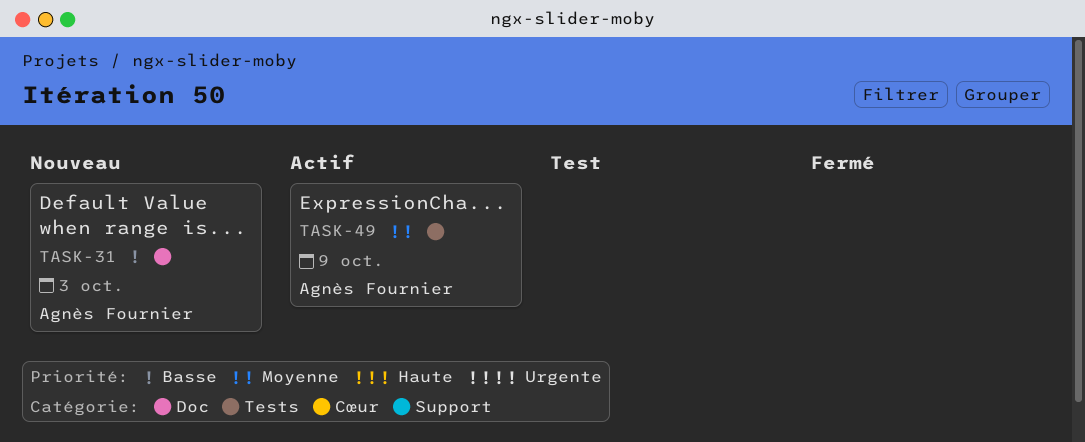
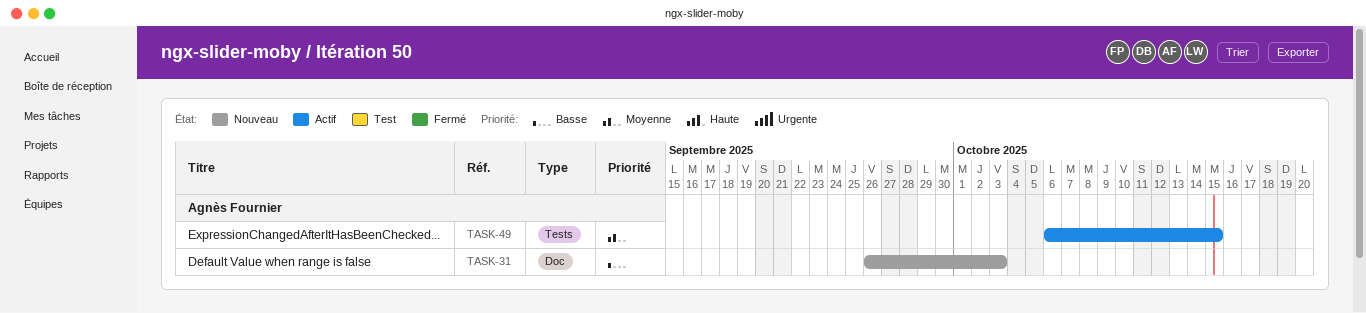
TASK-49, due: Oct 9 -> Oct 15

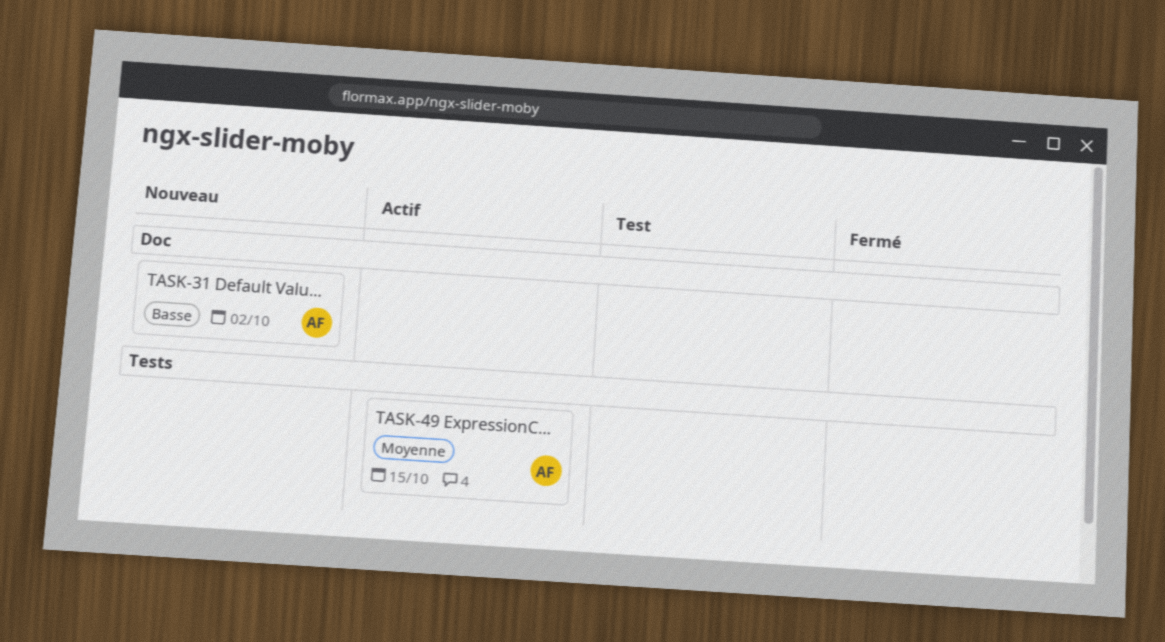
TASK-31, due: Oct 3 -> Oct 2

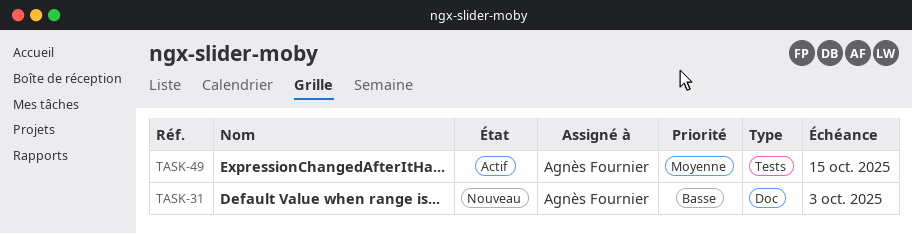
TASK-31, due: Oct 2 -> Oct 3

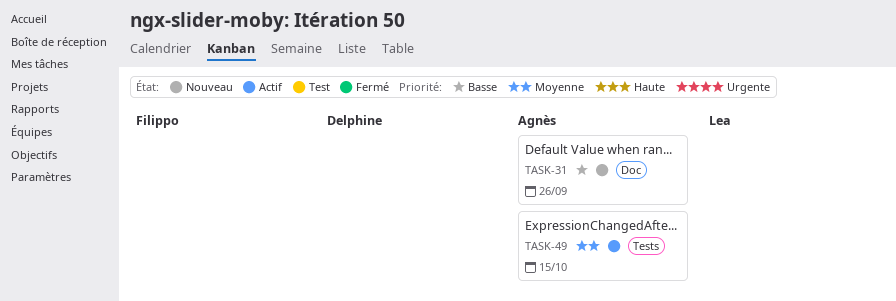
TASK-31, due: Oct 3 -> Sep 26

